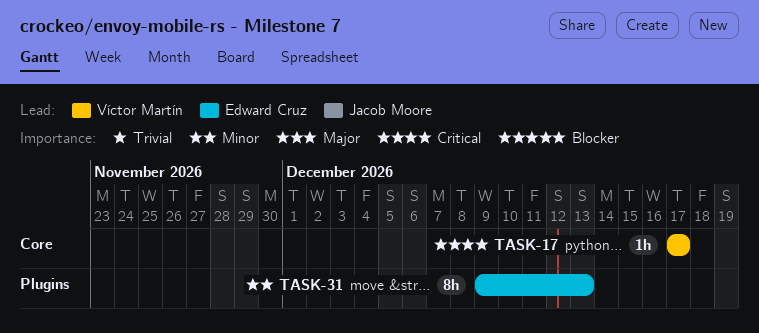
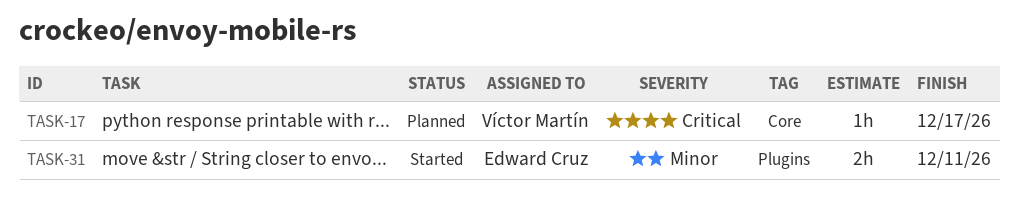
TASK-31, estimate: 8h -> 2h
TASK-31, due: Dec 13 -> Dec 11

